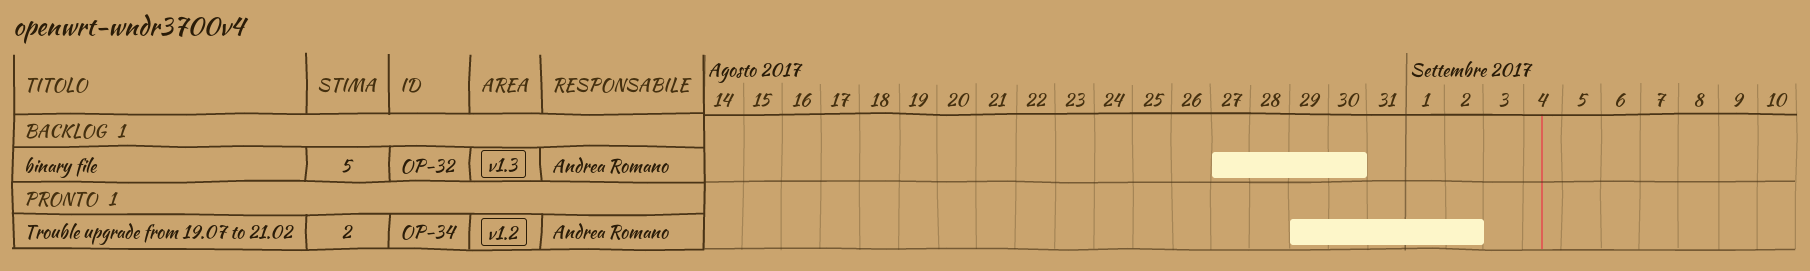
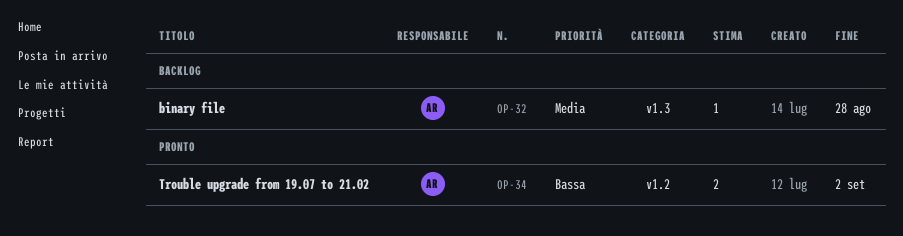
OP-32, estimate: 5 -> 1
OP-32, due: Aug 30 -> Aug 28

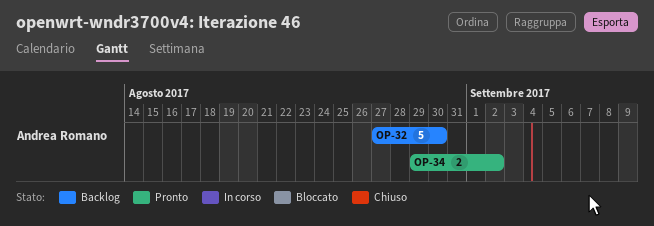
OP-32, estimate: 1 -> 5
OP-32, due: Aug 28 -> Aug 30

